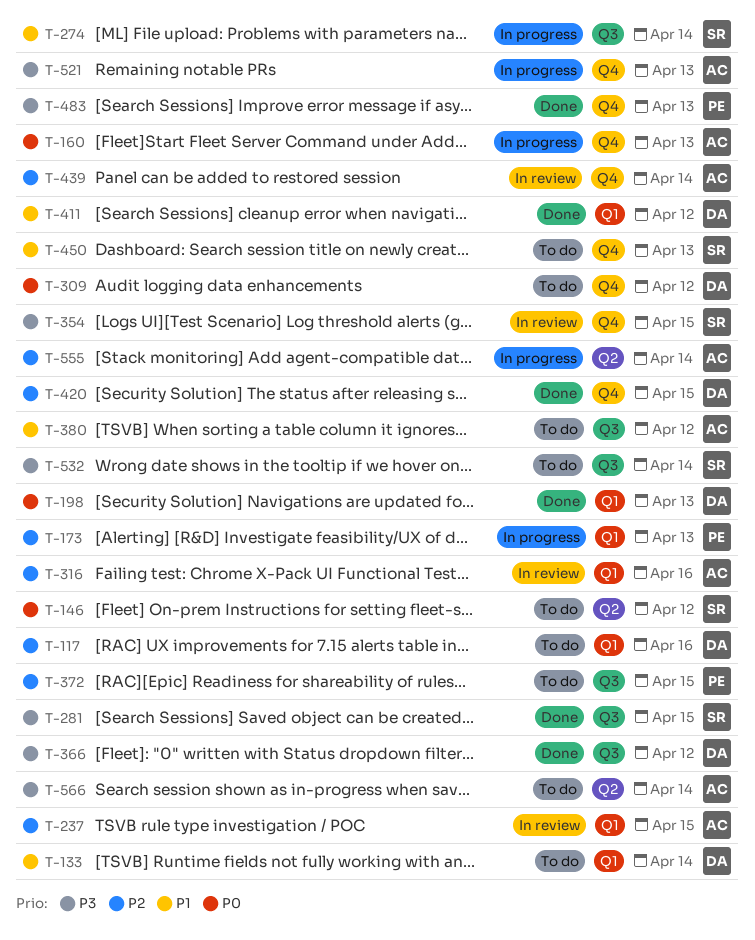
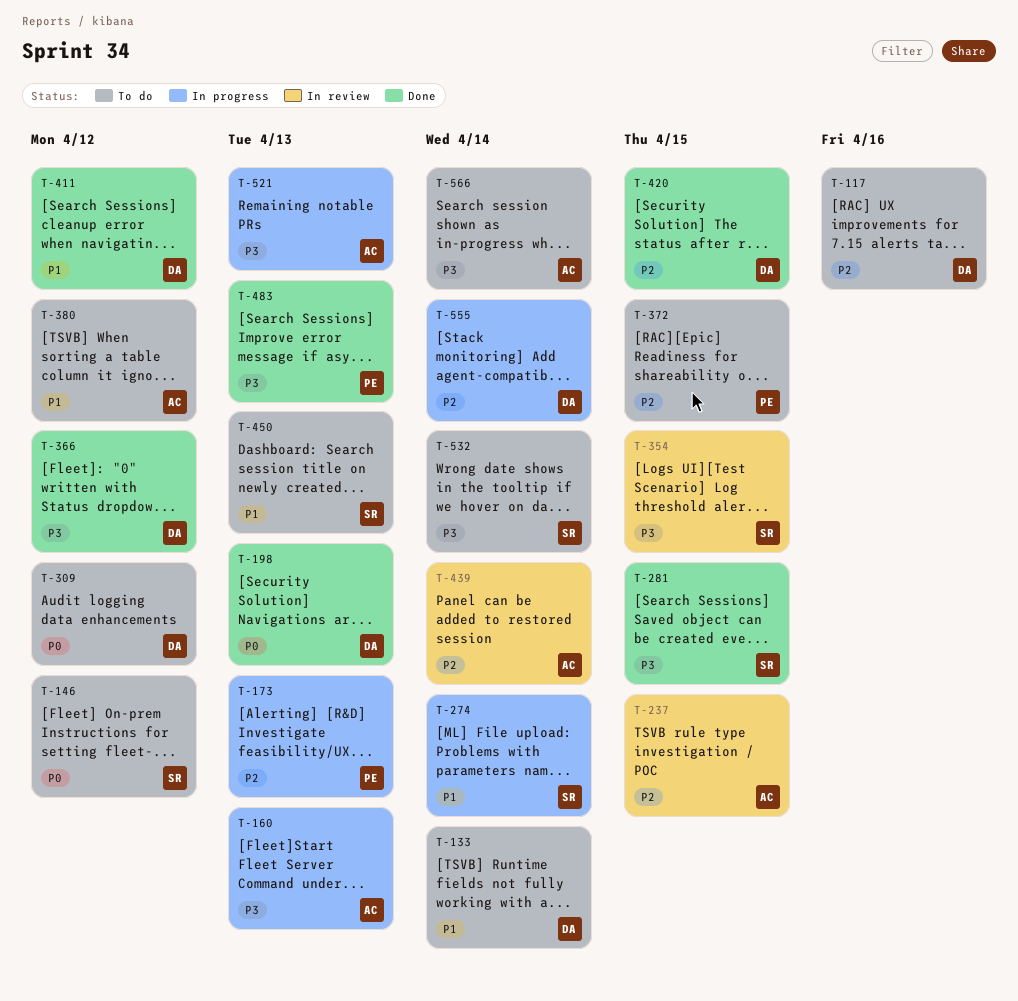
T-160, priority: P0 -> P3
T-316: present -> none
T-555, owner: AC -> DA

